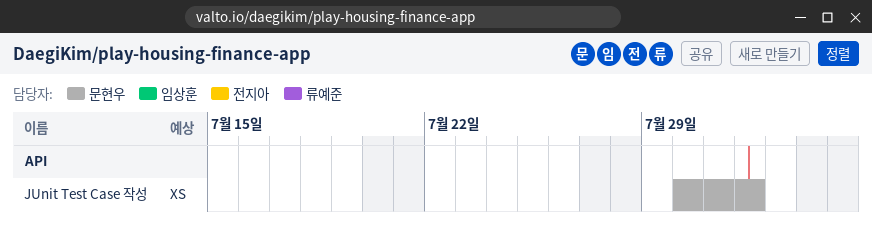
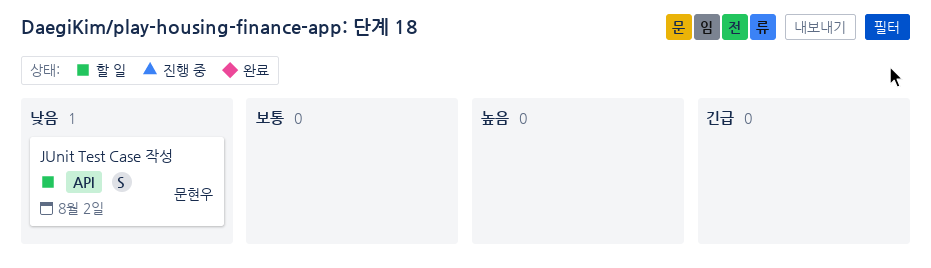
JUnit Test Case 작성, estimate: XS -> S
JUnit Test Case 작성, due: Aug 1 -> Aug 2

